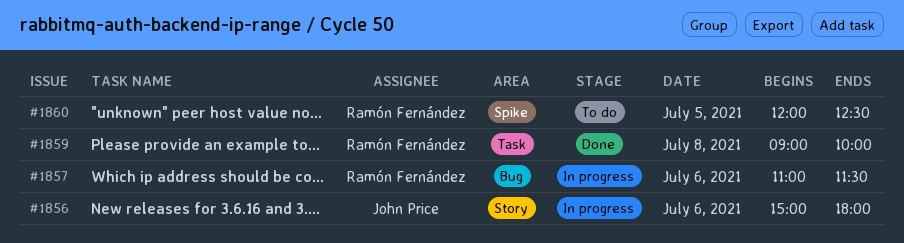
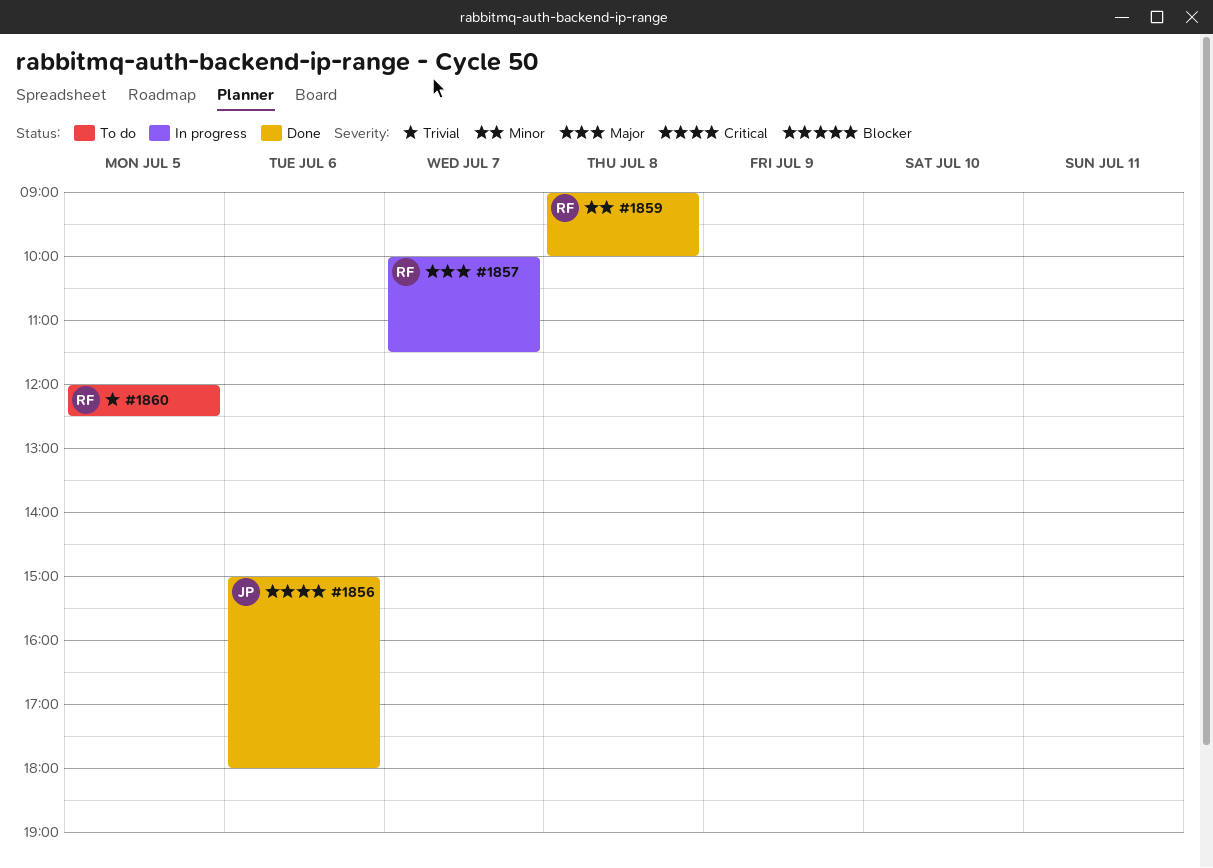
#1856, status: In progress -> Done
#1857, day: Jul 6 -> Jul 7
#1857, begins: 11:00 -> 10:00

